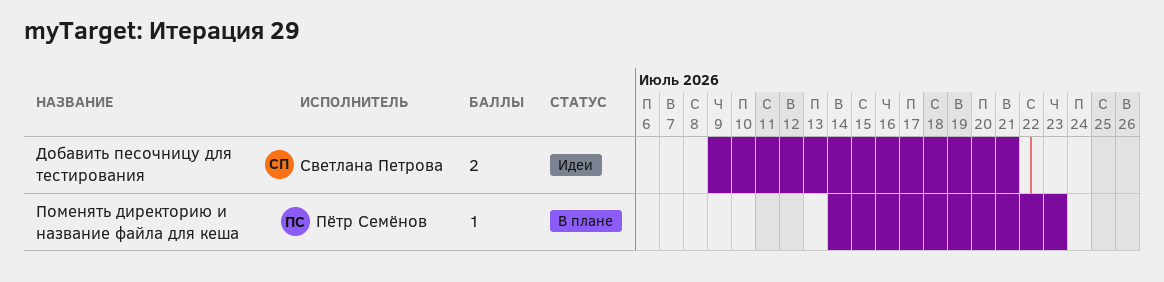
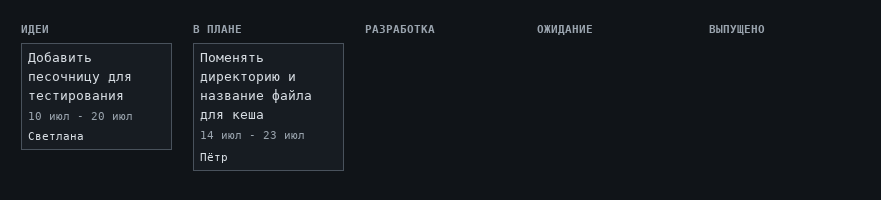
Добавить песочницу для тестирования, start: Jul 9 -> Jul 10
Добавить песочницу для тестирования, due: Jul 21 -> Jul 20

